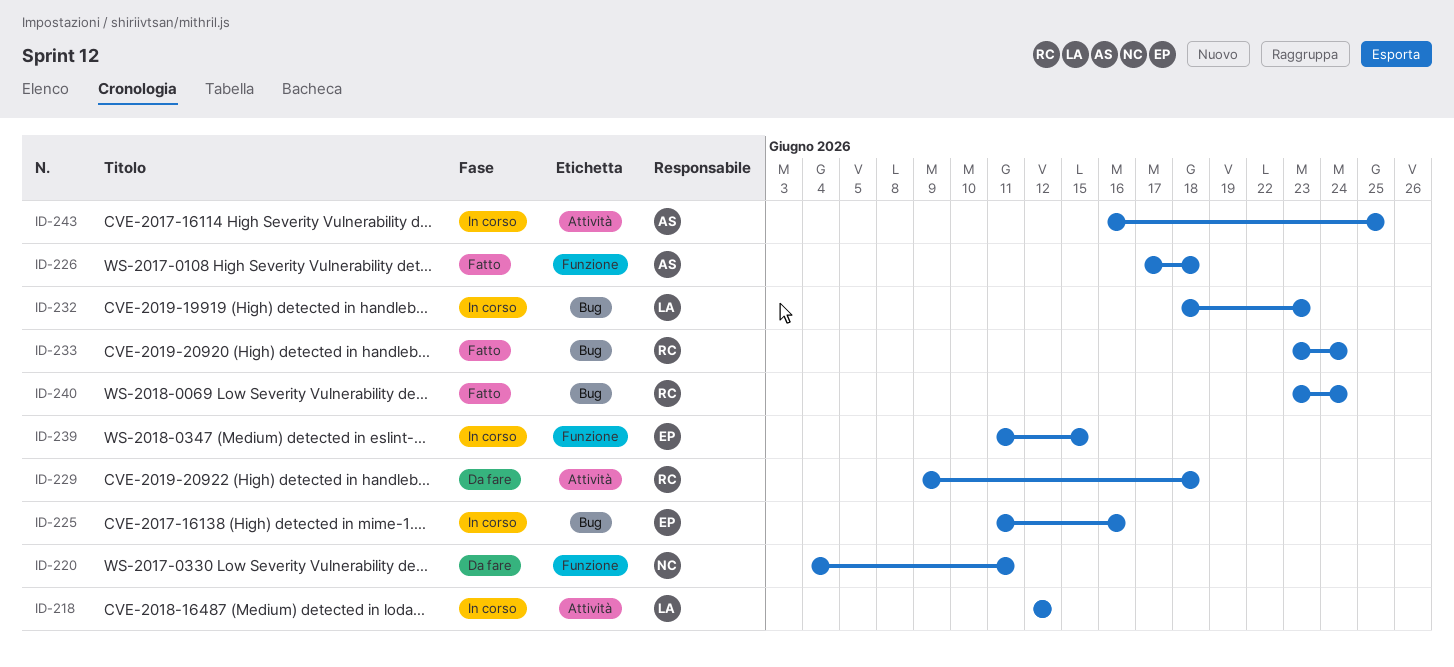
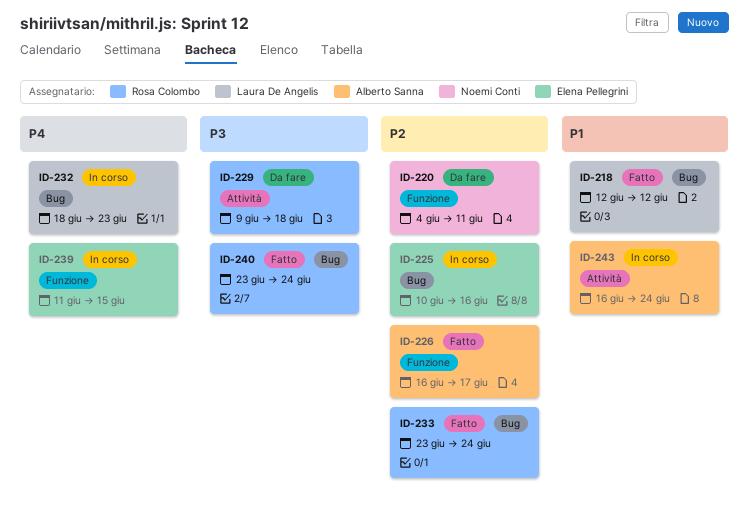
ID-218, status: In corso -> Fatto
ID-218, label: Attività -> Bug
ID-225, start: Jun 11 -> Jun 10
ID-226, start: Jun 17 -> Jun 16
ID-226, due: Jun 18 -> Jun 17
ID-243, due: Jun 25 -> Jun 24

